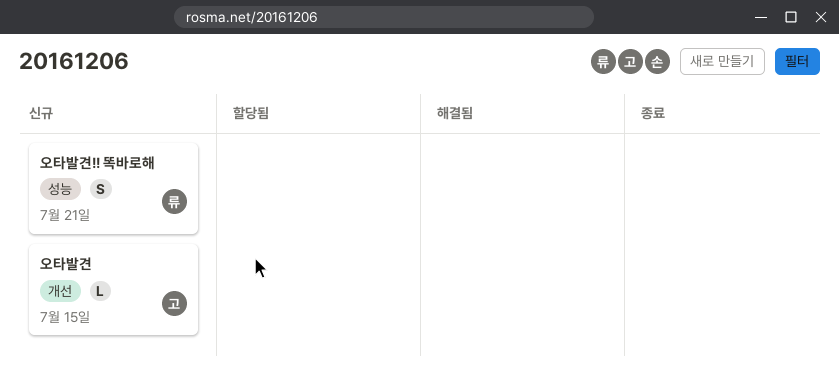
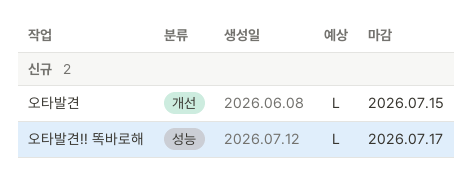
오타발견!! 똑바로해, estimate: S -> L
오타발견!! 똑바로해, due: Jul 21 -> Jul 17

